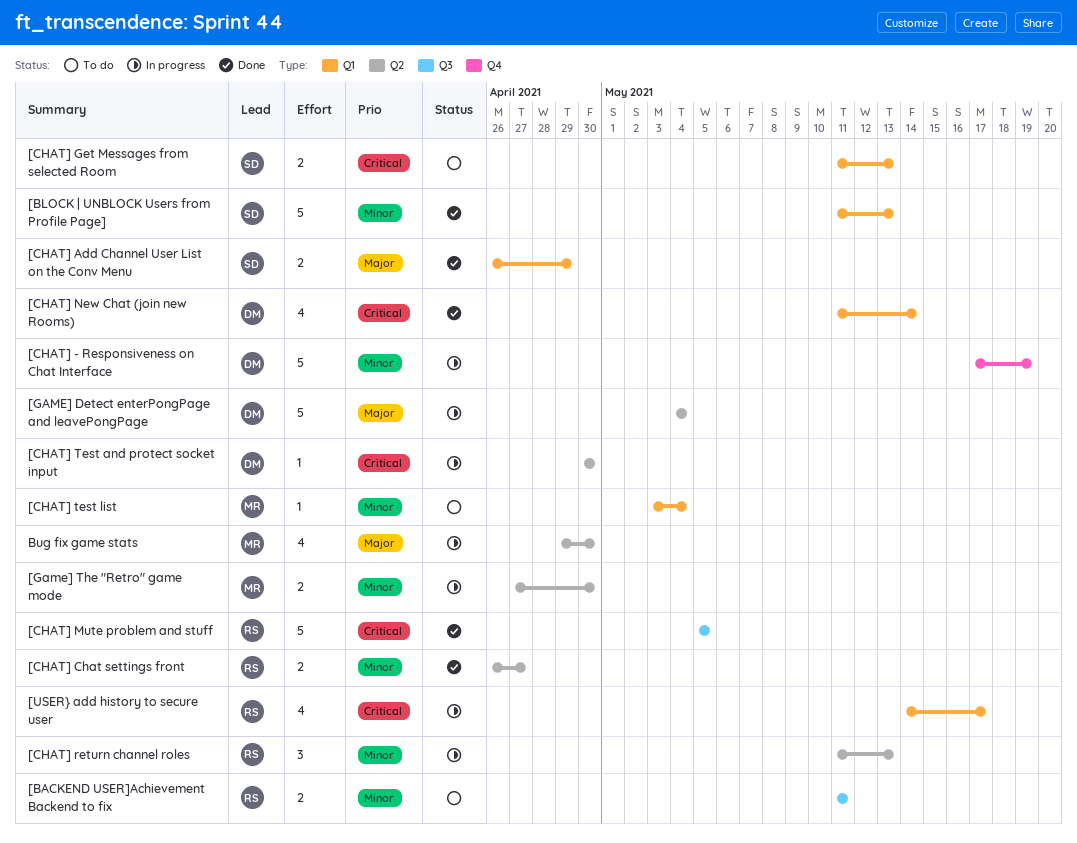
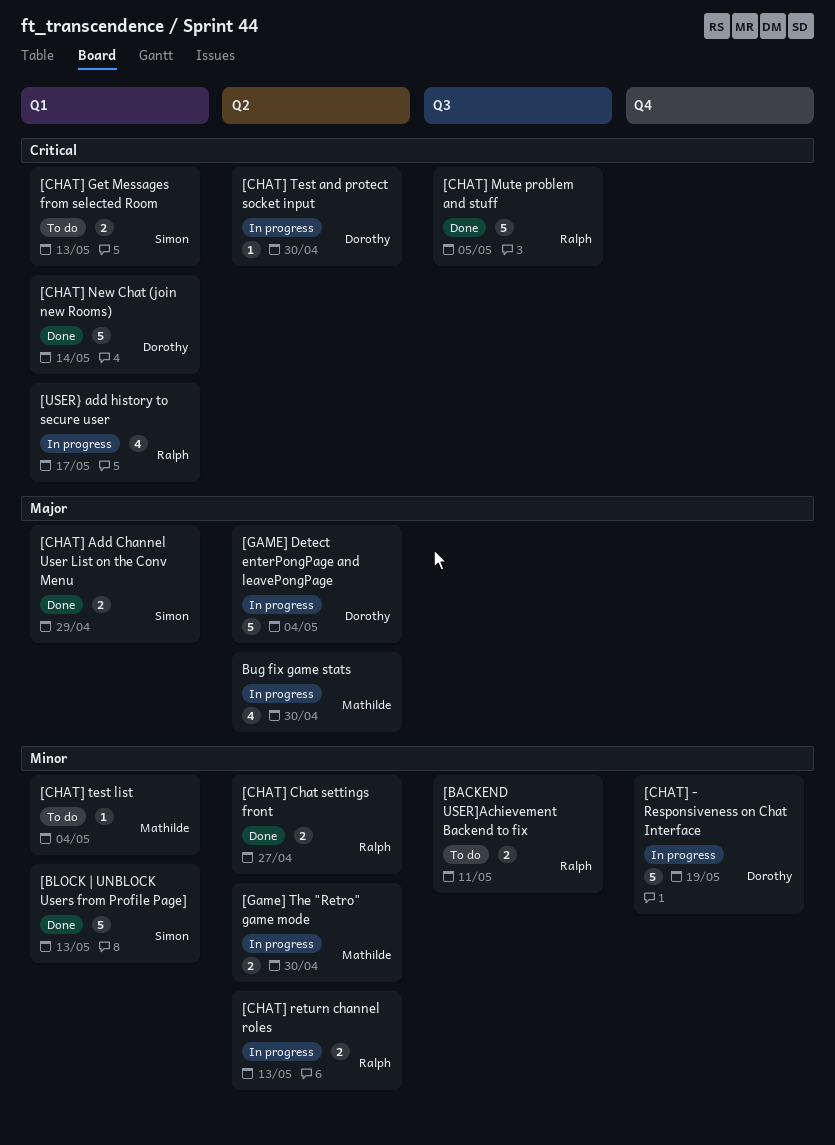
[CHAT] New Chat (join new Rooms), estimate: 4 -> 5
[CHAT] return channel roles, estimate: 3 -> 2

